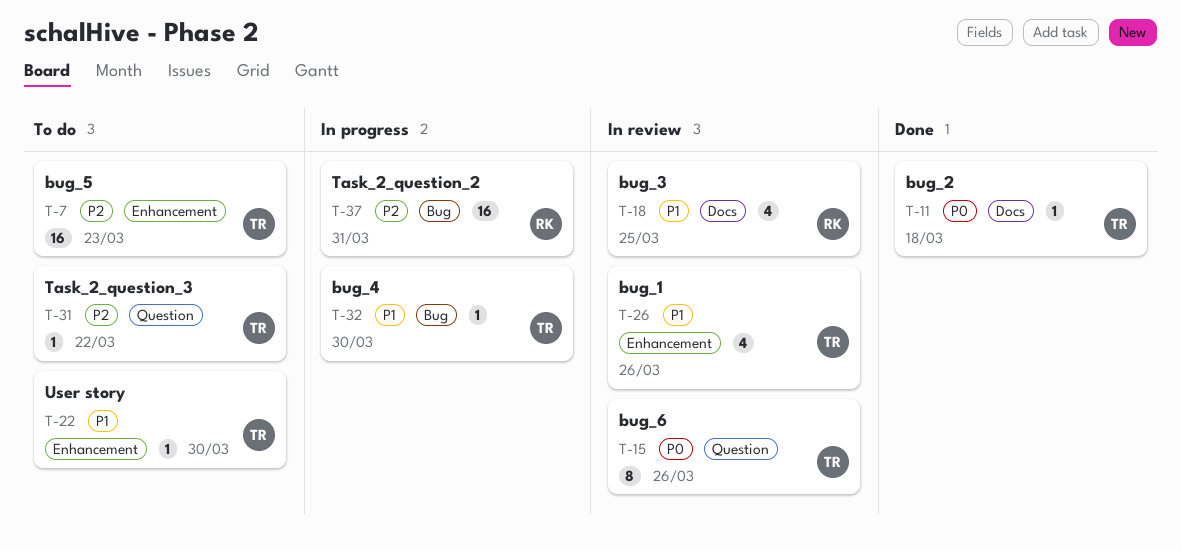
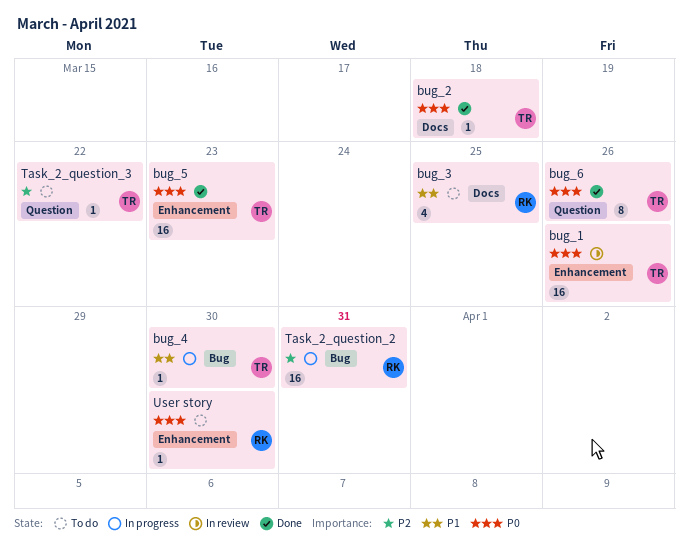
bug_1, priority: P1 -> P0
bug_1, estimate: 4 -> 16
bug_3, status: In review -> To do
bug_5, status: To do -> Done
bug_5, priority: P2 -> P0
bug_6, status: In review -> Done
User story, owner: TR -> RK
User story, priority: P1 -> P0

